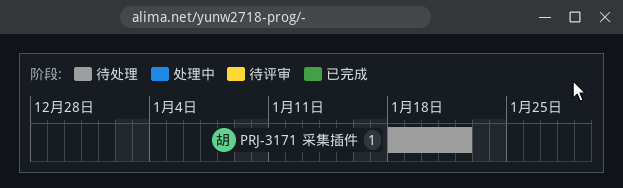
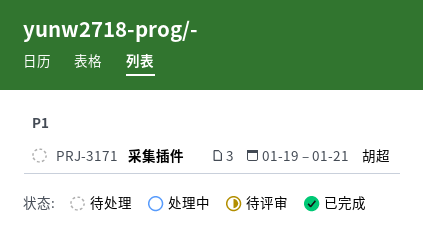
PRJ-3171, start: Jan 18 -> Jan 19
PRJ-3171, due: Jan 22 -> Jan 21

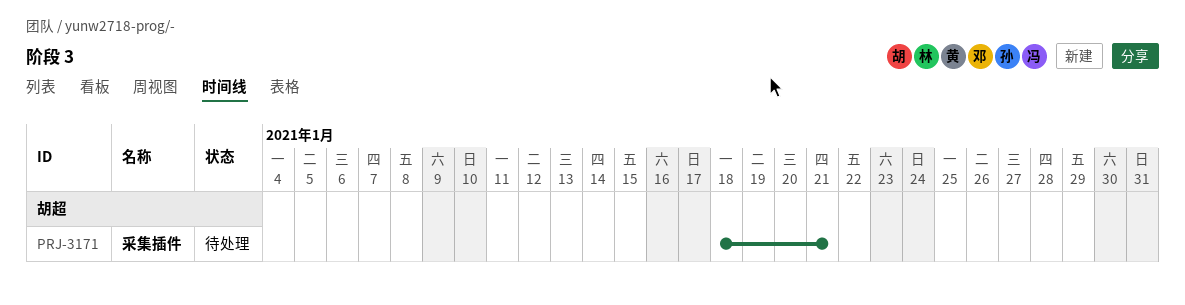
PRJ-3171, start: Jan 19 -> Jan 18

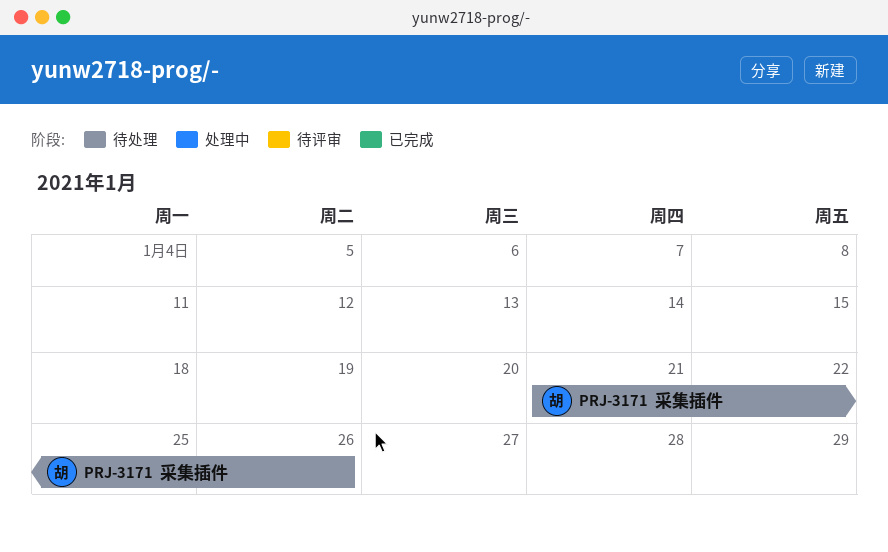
PRJ-3171, start: Jan 18 -> Jan 21
PRJ-3171, due: Jan 21 -> Jan 26

